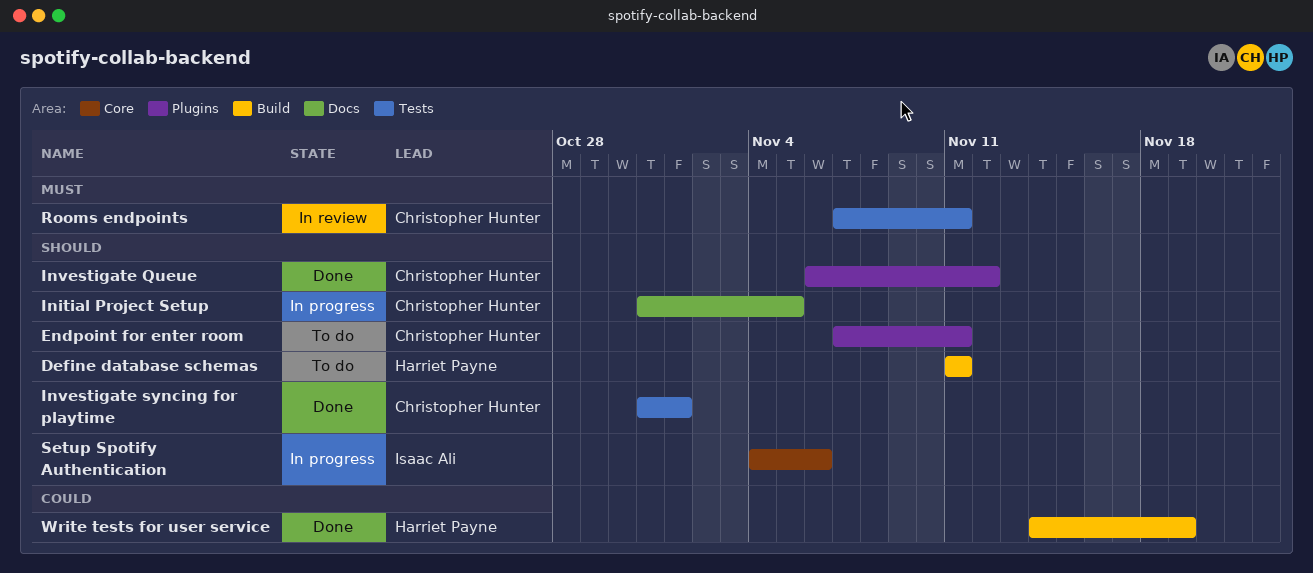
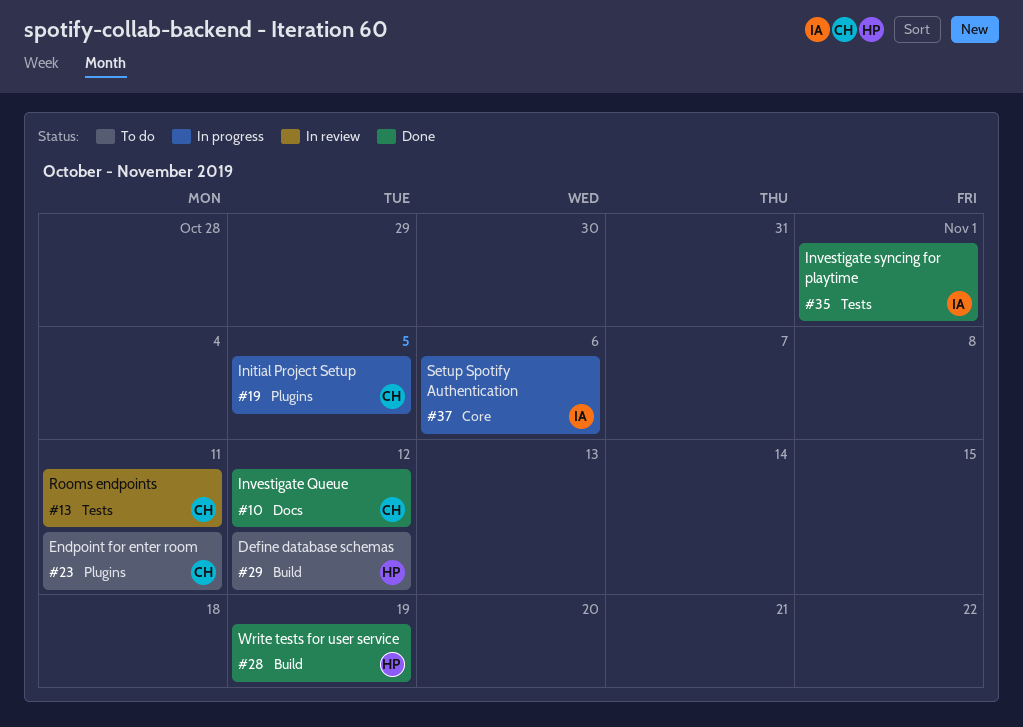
Define database schemas, due: Nov 11 -> Nov 12
Initial Project Setup, label: Docs -> Plugins
Investigate Queue, label: Plugins -> Docs
Investigate syncing for playtime, owner: Christopher Hunter -> Isaac Ali

